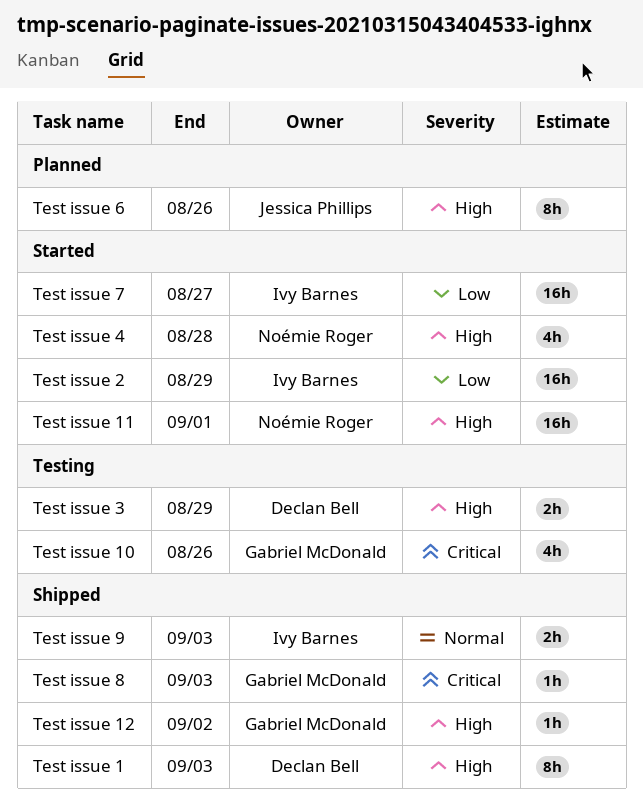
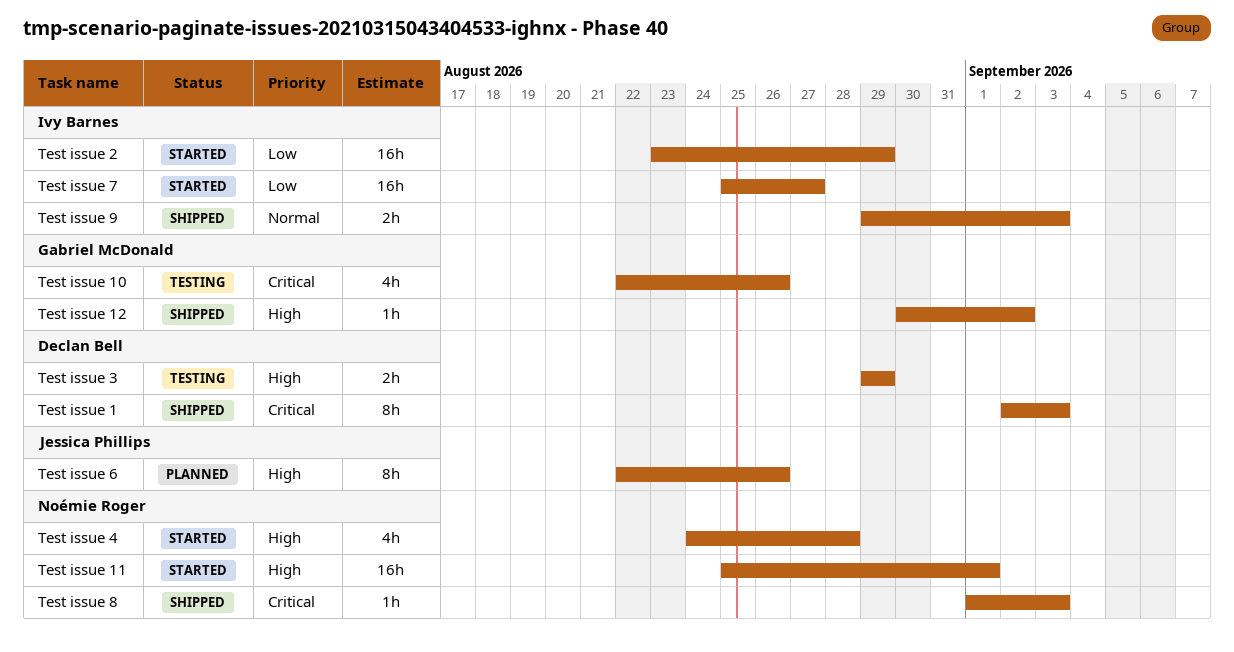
Test issue 1, priority: High -> Critical
Test issue 8, owner: Gabriel McDonald -> Noémie Roger

